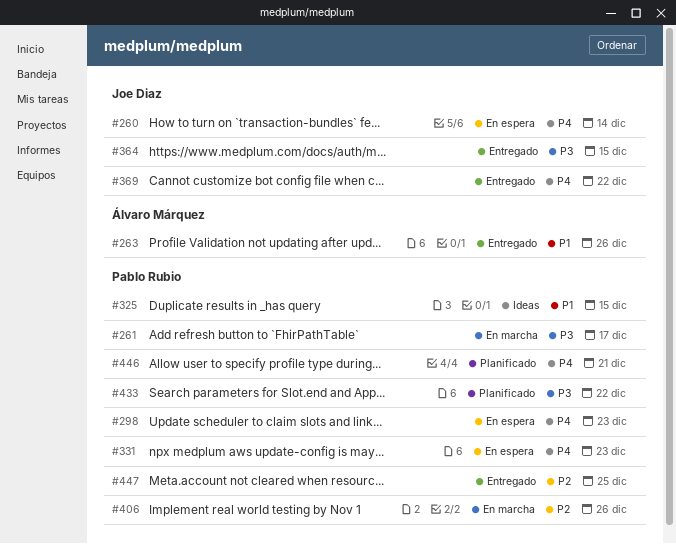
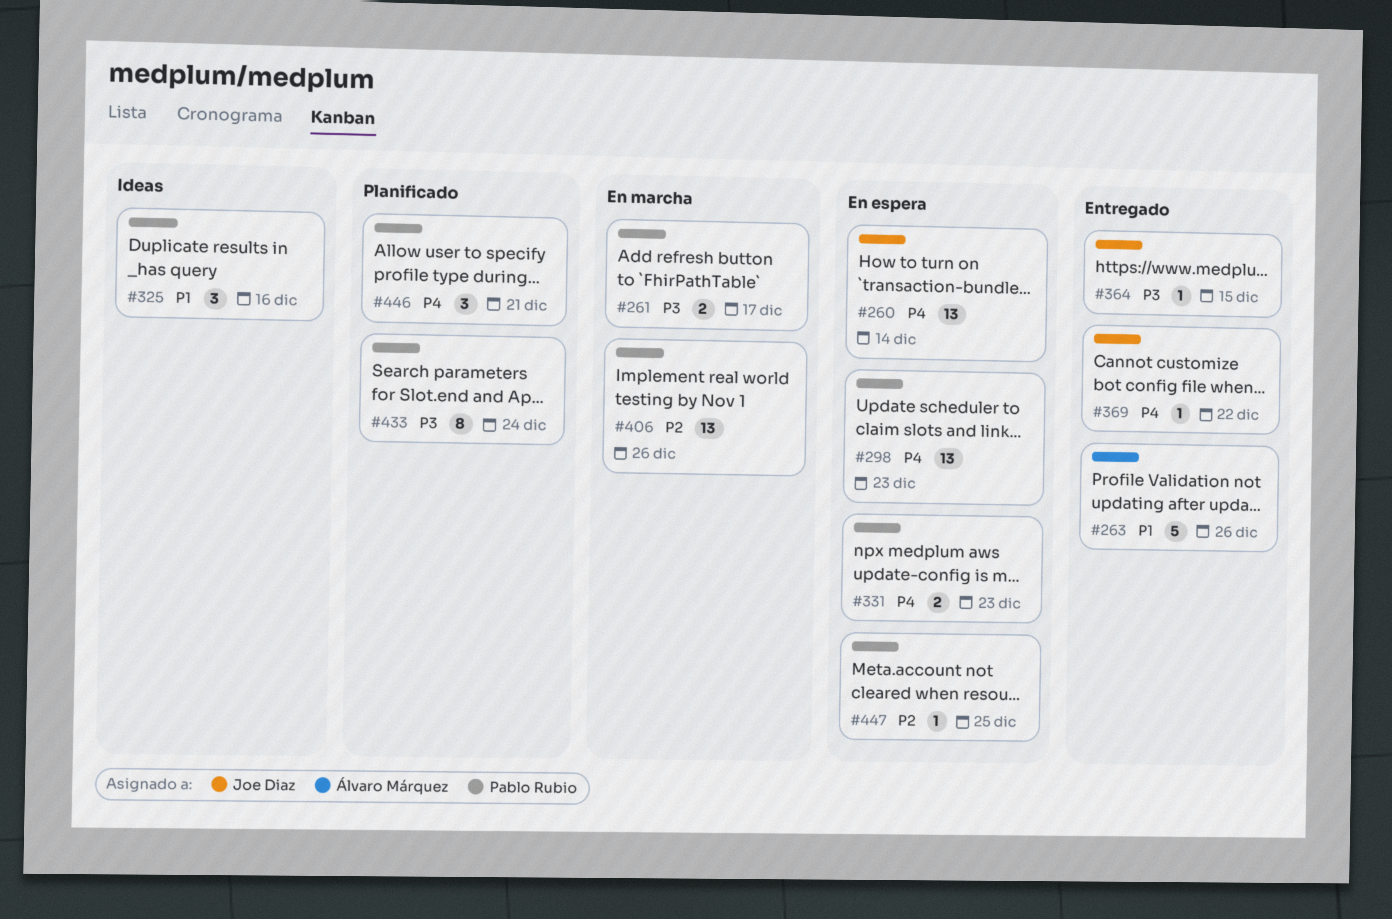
#325, due: Dec 15 -> Dec 16
#433, due: Dec 22 -> Dec 24
#447, status: Entregado -> En espera

